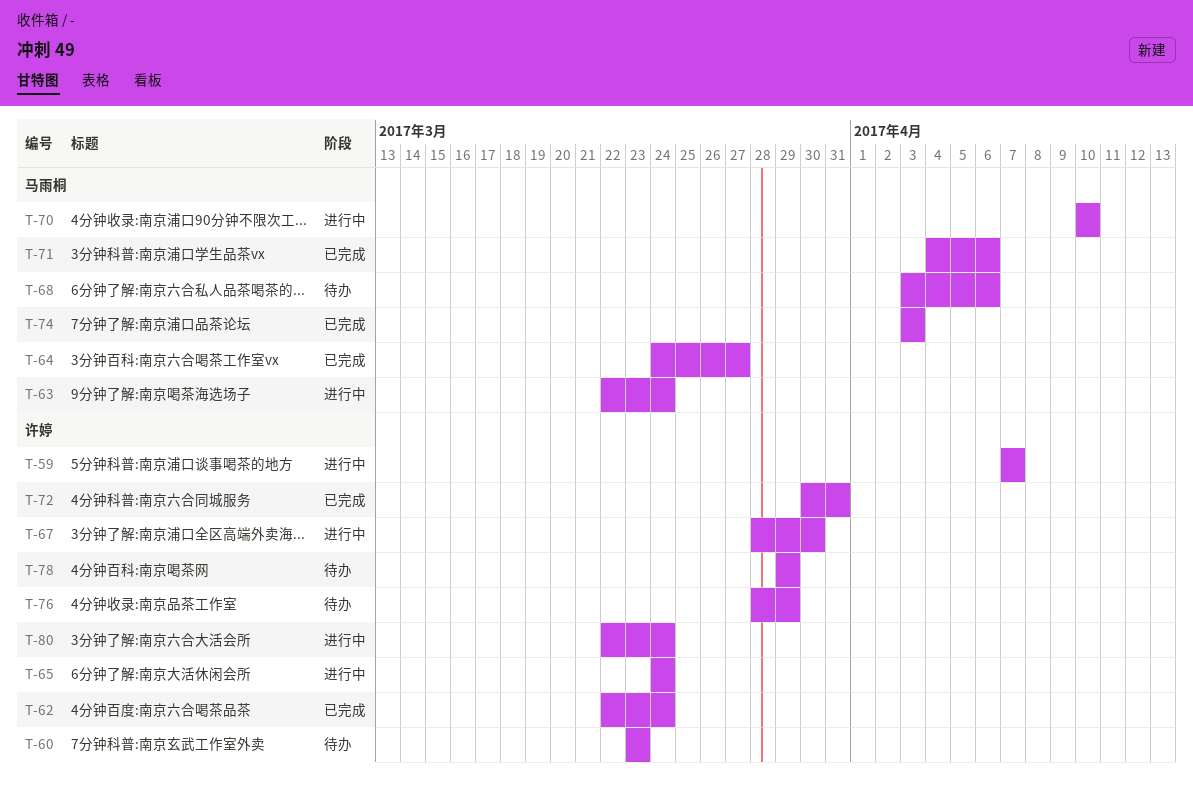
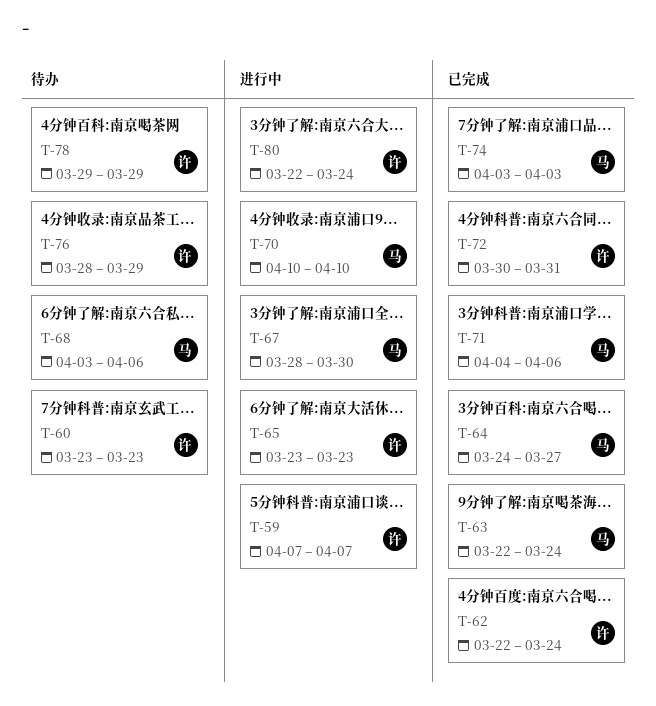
T-63, status: 进行中 -> 已完成
T-65, start: Mar 24 -> Mar 23
T-65, due: Mar 24 -> Mar 23
T-67, owner: 许婷 -> 马雨桐

